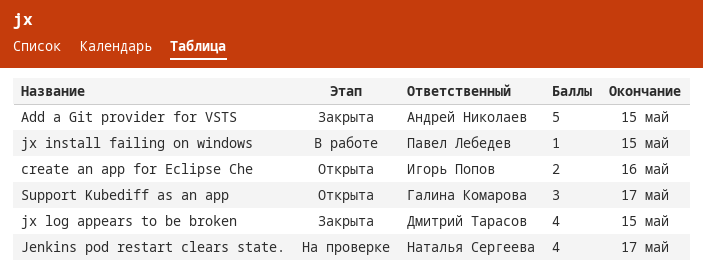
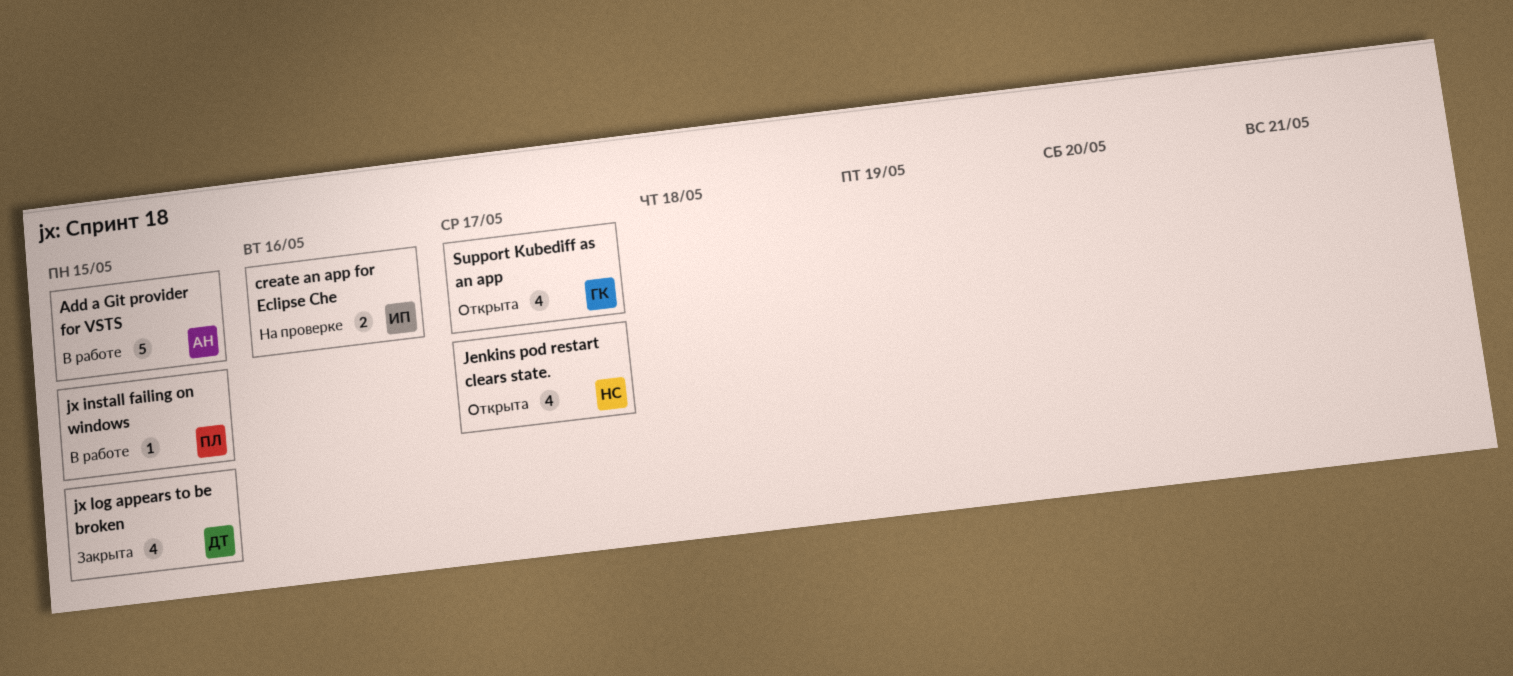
Add a Git provider for VSTS, status: Закрыта -> В работе
create an app for Eclipse Che, status: Открыта -> На проверке
Jenkins pod restart clears state., status: На проверке -> Открыта
Support Kubediff as an app, estimate: 3 -> 4

